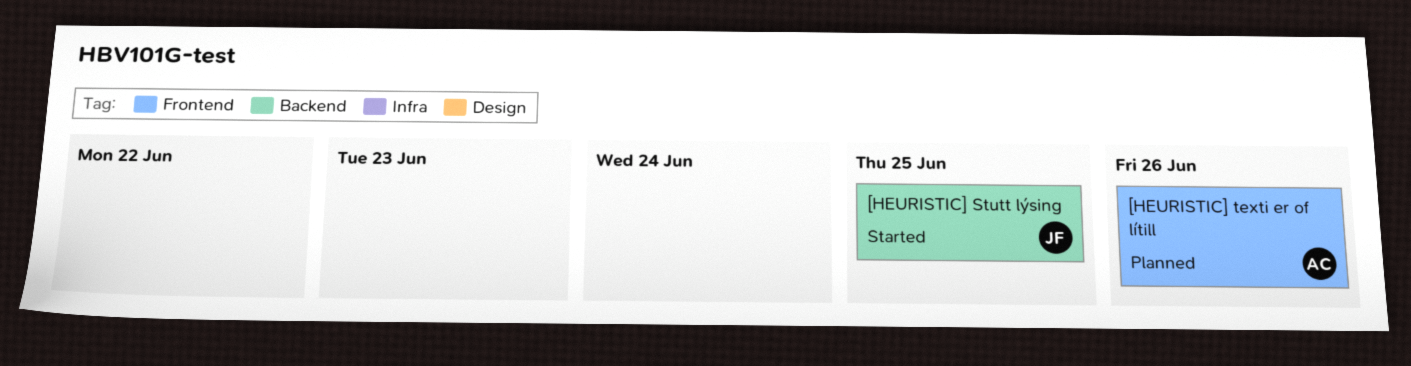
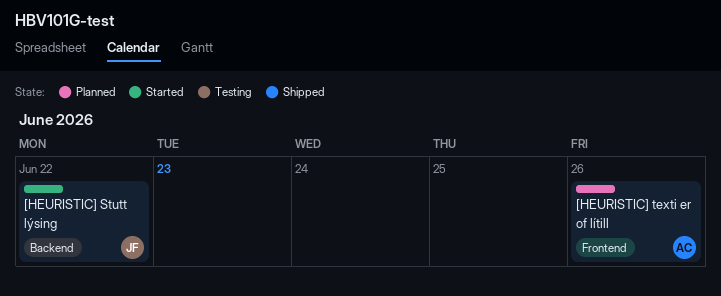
[HEURISTIC] Stutt lýsing, due: Jun 25 -> Jun 22

